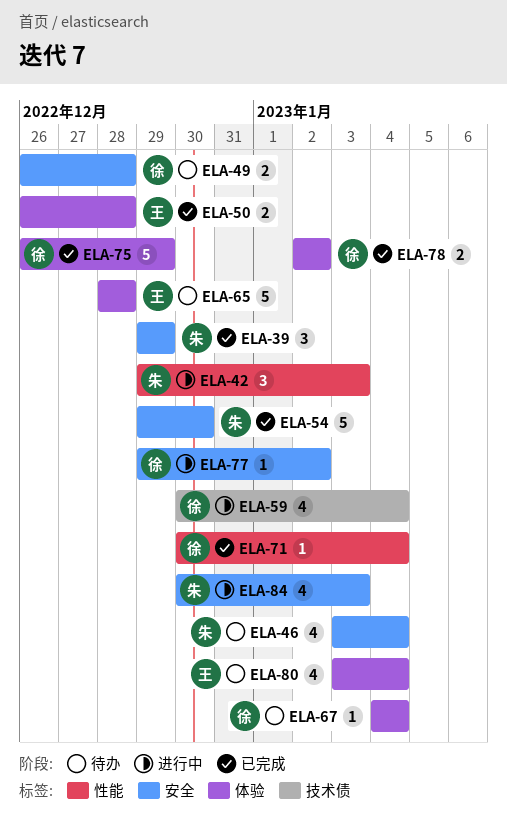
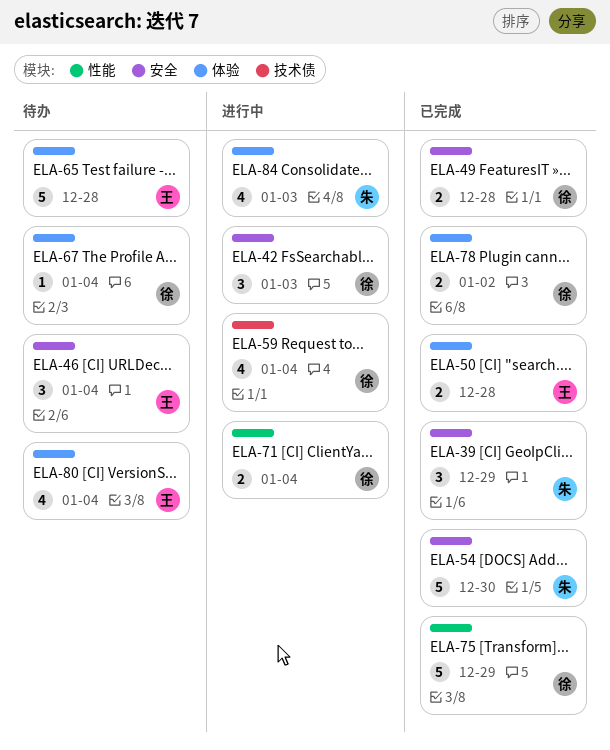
ELA-42, owner: 朱 -> 徐
ELA-42, label: 性能 -> 安全
ELA-46, owner: 朱 -> 王
ELA-46, estimate: 4 -> 3
ELA-49, status: 待办 -> 已完成
ELA-71, status: 已完成 -> 进行中
ELA-71, estimate: 1 -> 2
ELA-75, label: 体验 -> 性能
ELA-77: present -> none
ELA-84, label: 安全 -> 体验

